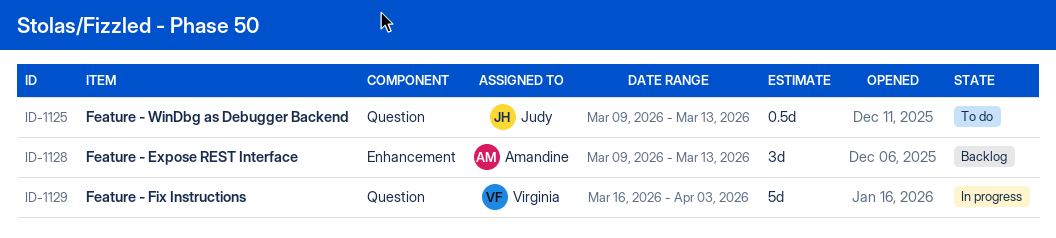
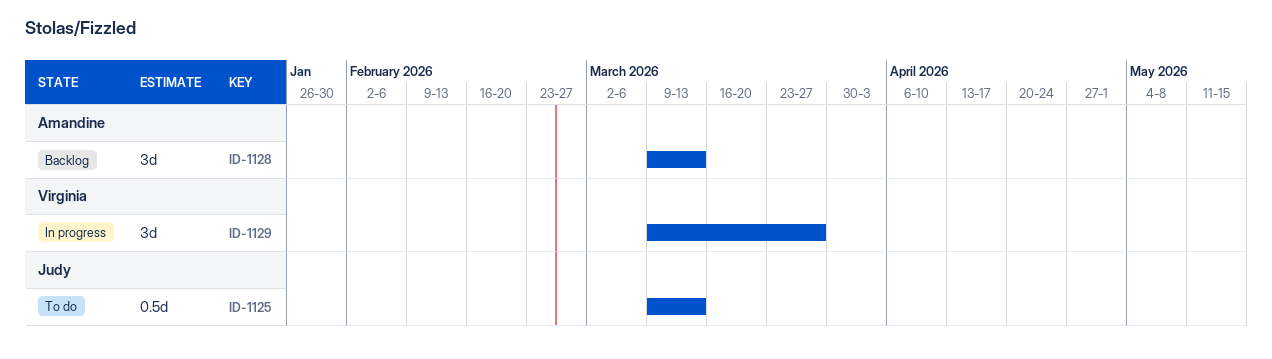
ID-1129, estimate: 5d -> 3d
ID-1129, start: Mar 16 -> Mar 9
ID-1129, due: Apr 3 -> Mar 27

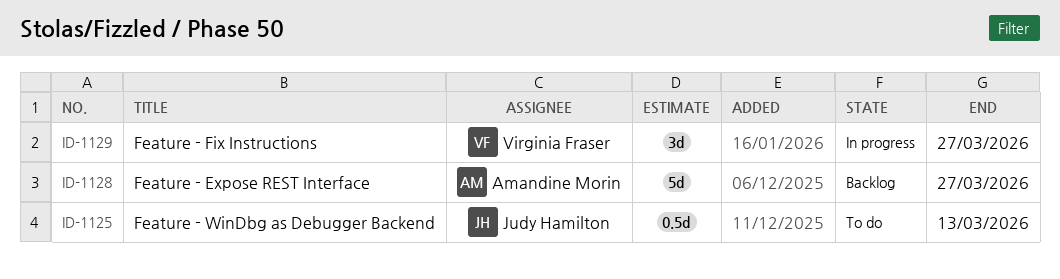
ID-1128, estimate: 3d -> 5d
ID-1128, due: Mar 13 -> Mar 27

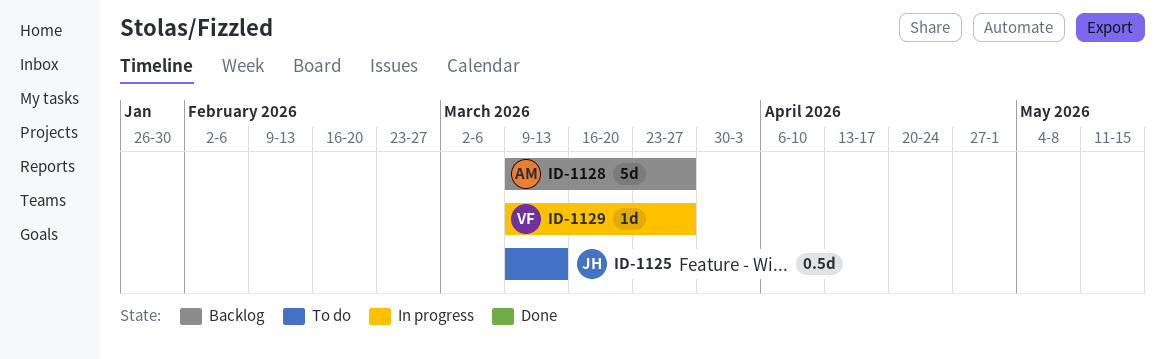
ID-1129, estimate: 3d -> 1d

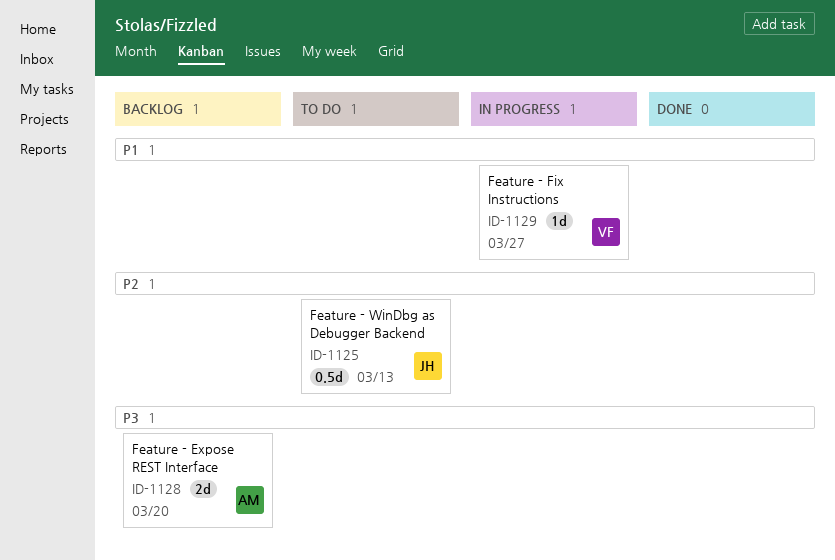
ID-1128, estimate: 5d -> 2d
ID-1128, due: Mar 27 -> Mar 20

